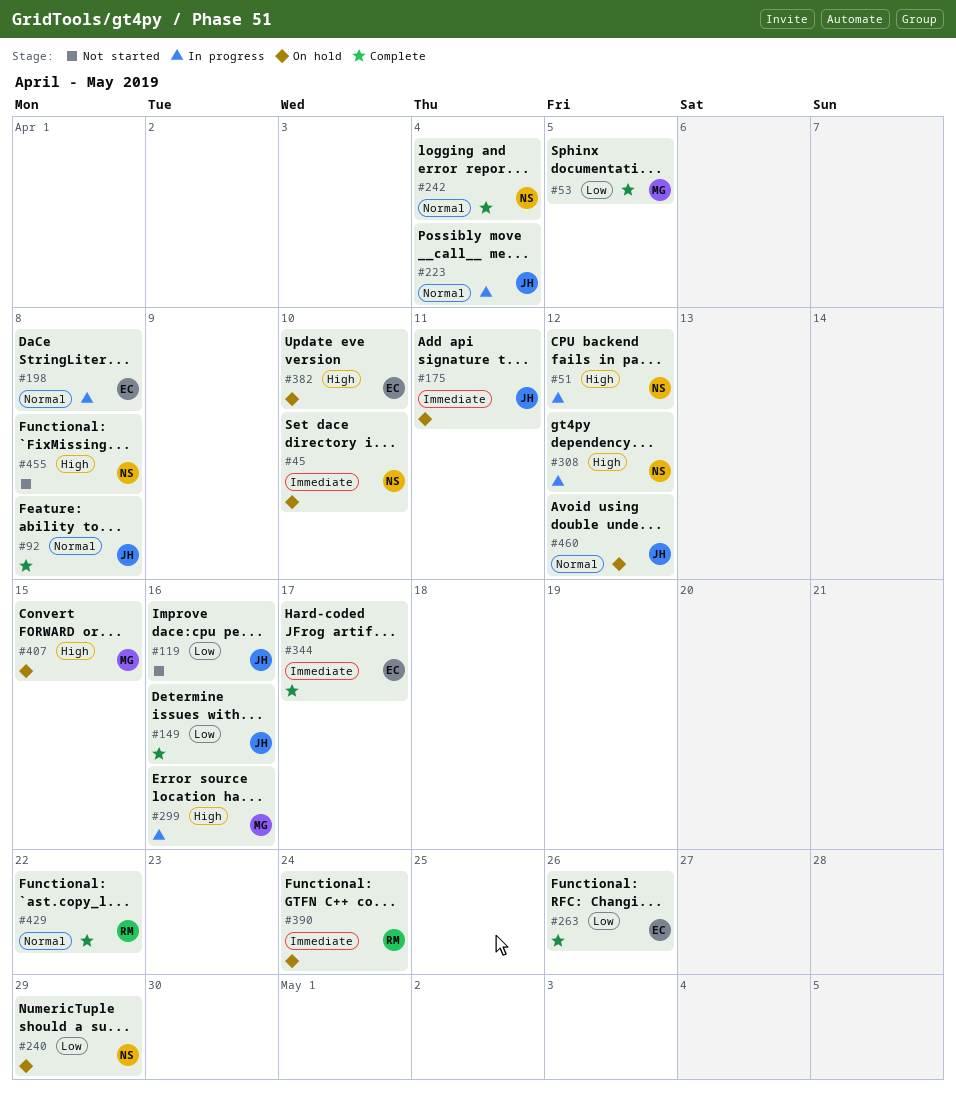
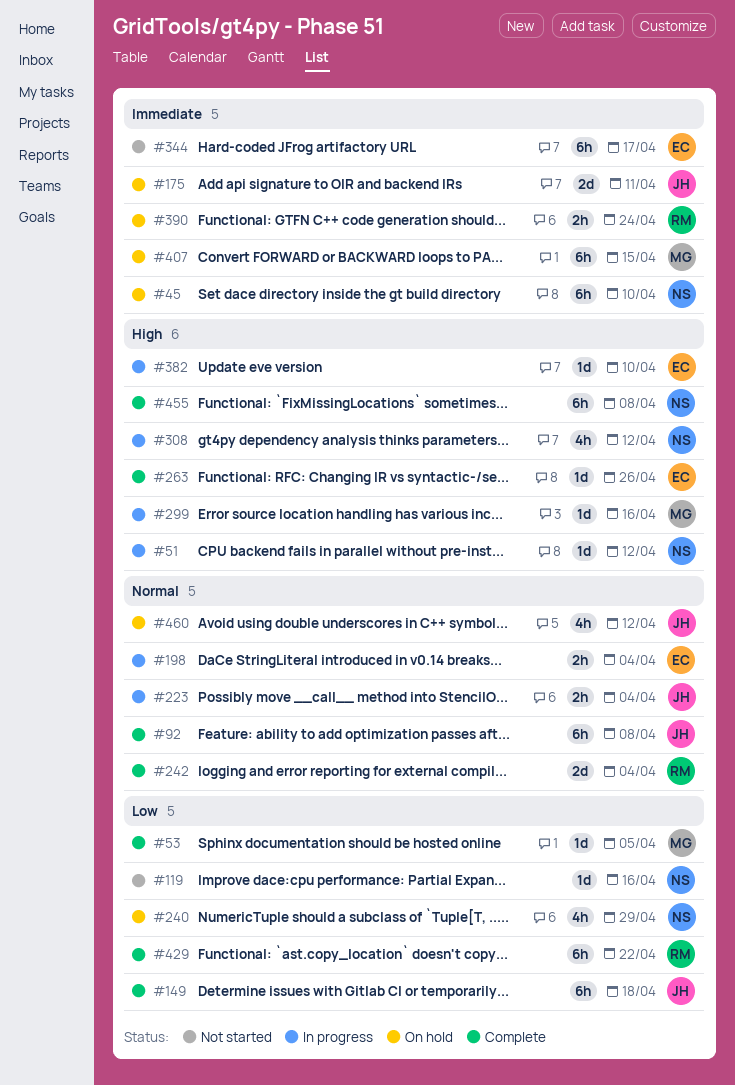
#119, owner: JH -> NS
#149, due: Apr 16 -> Apr 18
#198, due: Apr 8 -> Apr 4
#242, owner: NS -> RM
#263, priority: Low -> High
#344, status: Complete -> Not started
#382, status: On hold -> In progress
#407, priority: High -> Immediate
#429, priority: Normal -> Low
#455, status: Not started -> Complete

